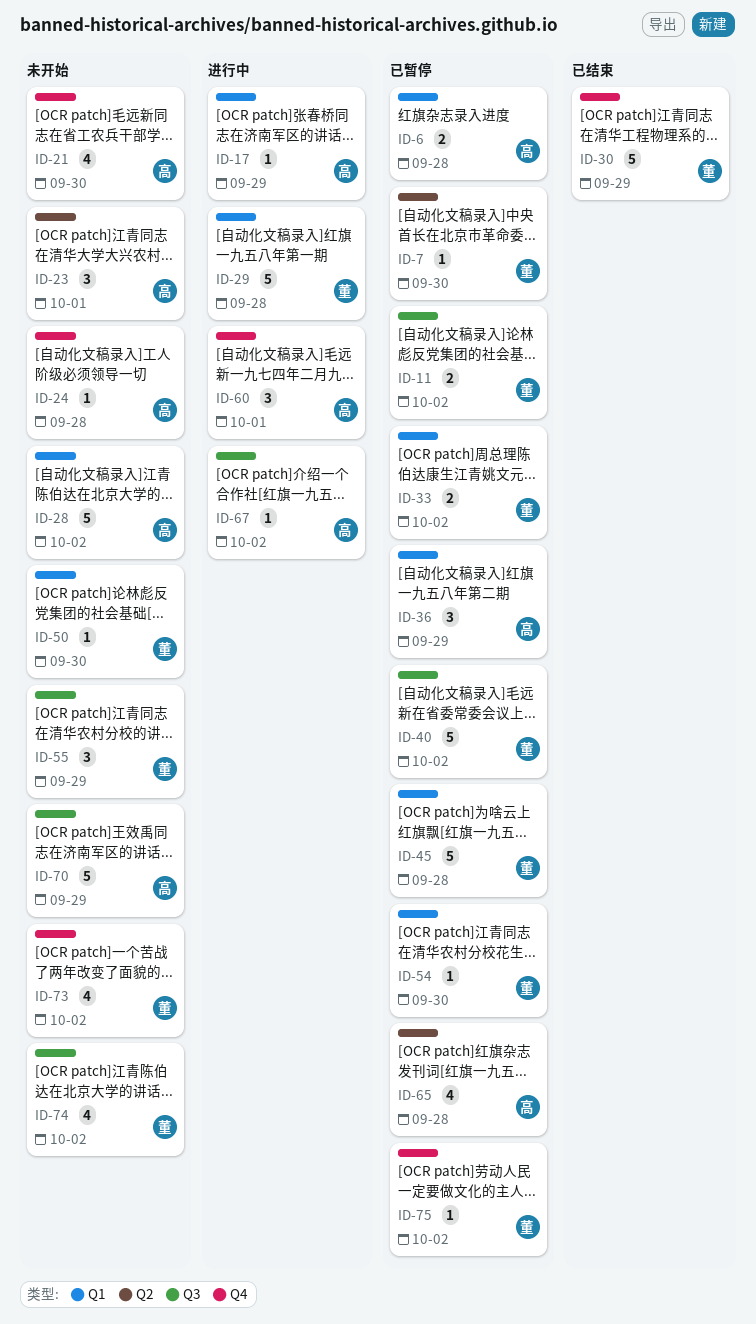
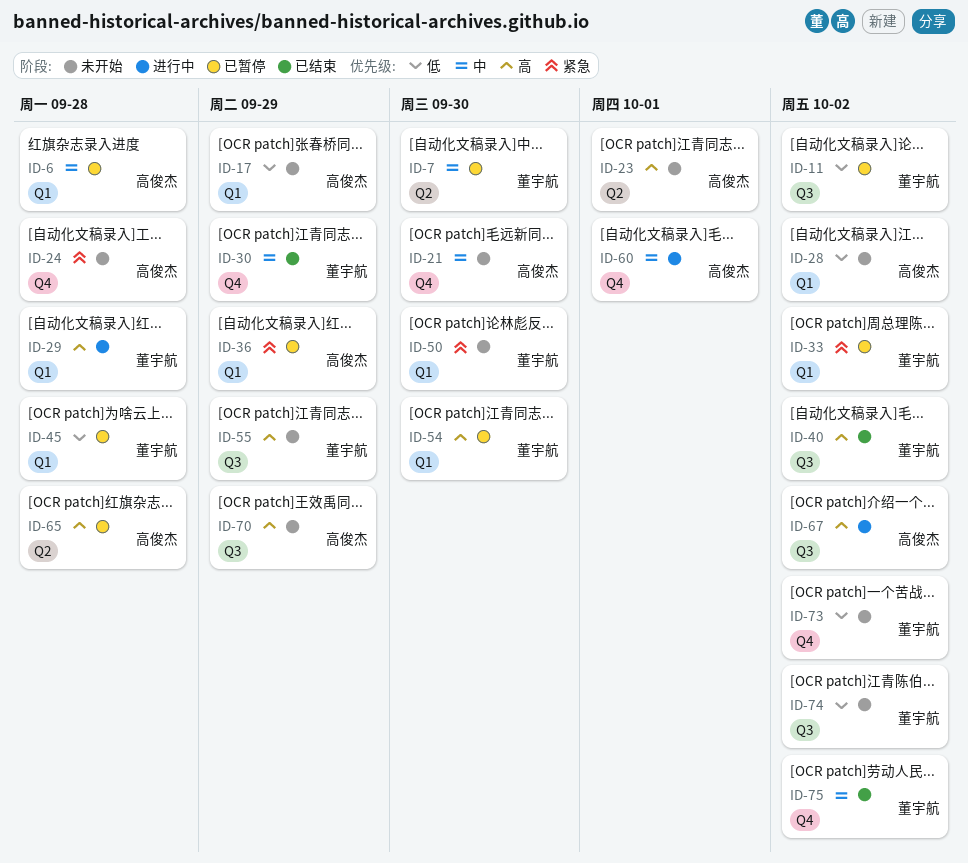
ID-17, status: 进行中 -> 未开始
ID-40, status: 已暂停 -> 已结束
ID-75, status: 已暂停 -> 已结束

